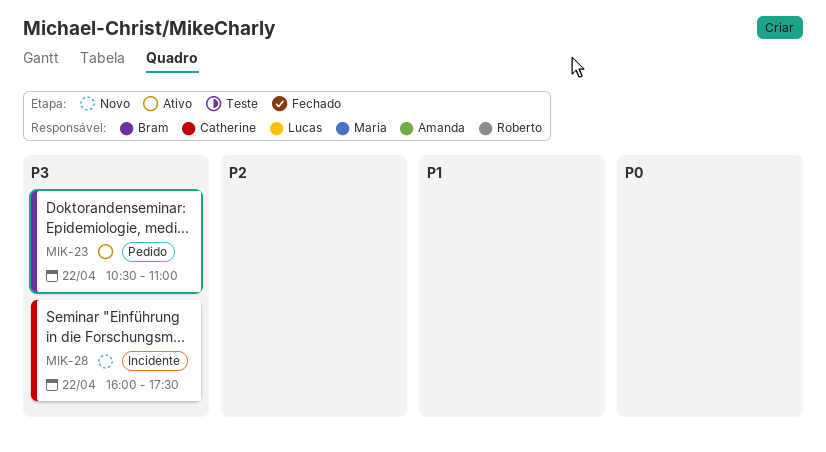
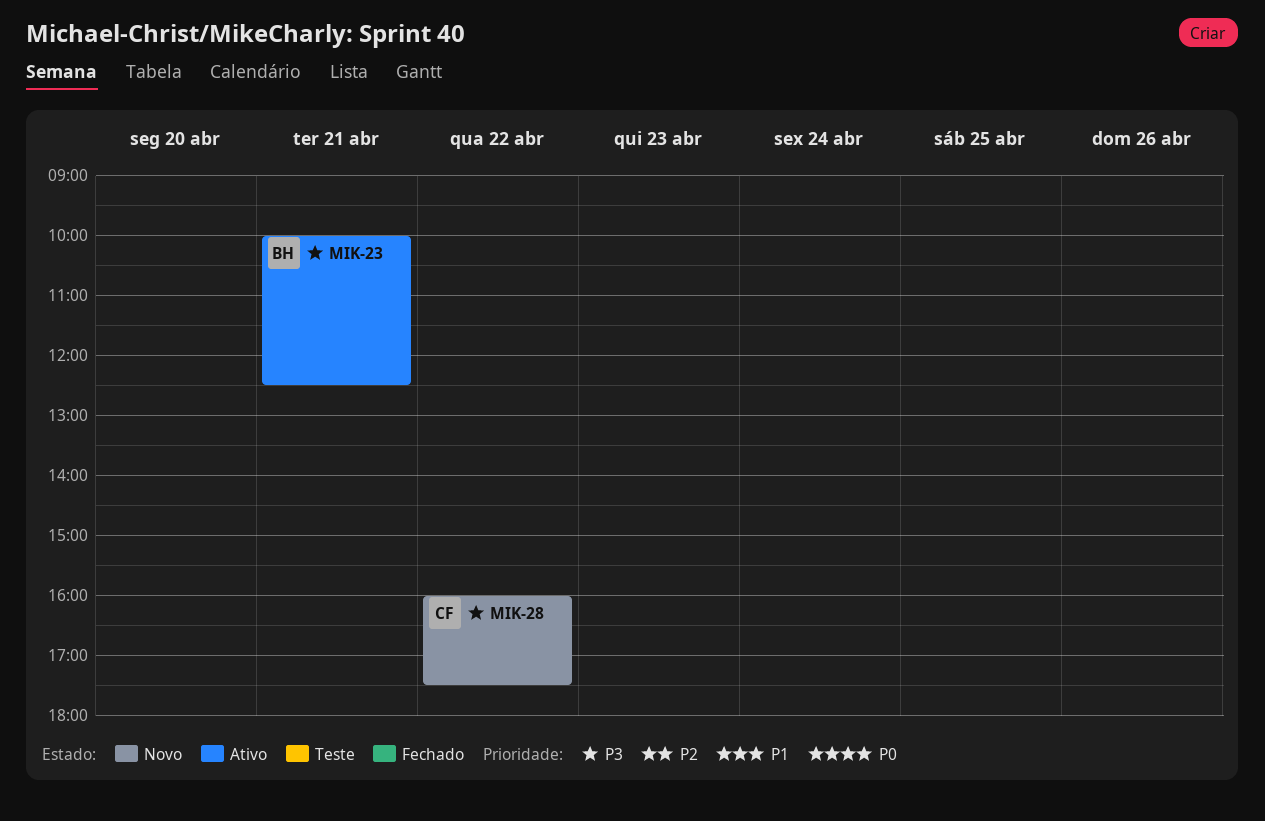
MIK-23, day: Apr 22 -> Apr 21
MIK-23, begins: 10:30 -> 10:00
MIK-23, ends: 11:00 -> 12:30

